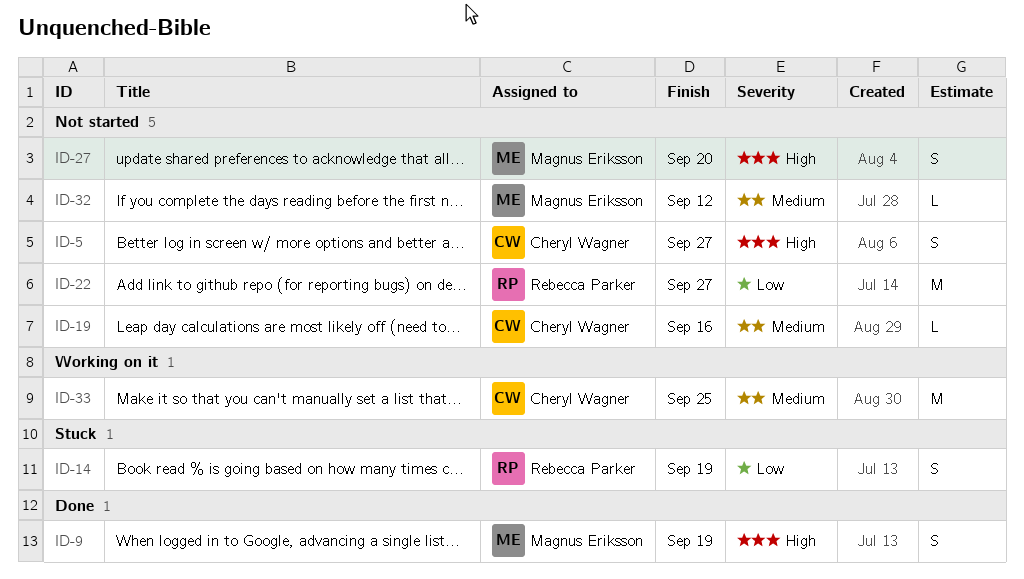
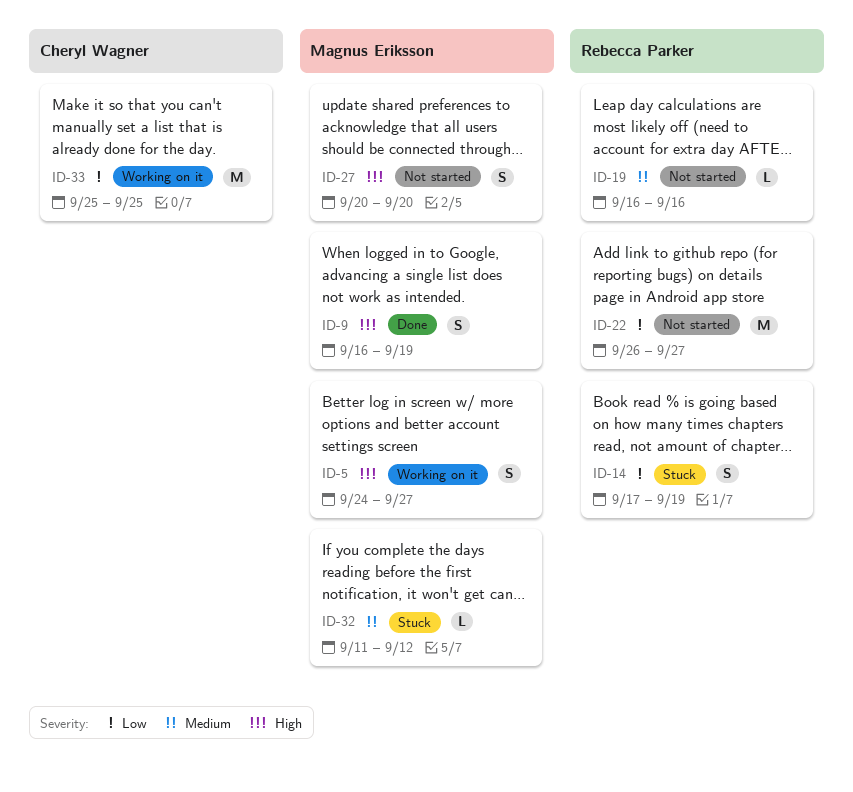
ID-5, status: Not started -> Working on it
ID-5, owner: Cheryl Wagner -> Magnus Eriksson
ID-19, owner: Cheryl Wagner -> Rebecca Parker
ID-32, status: Not started -> Stuck
ID-33, priority: Medium -> Low

